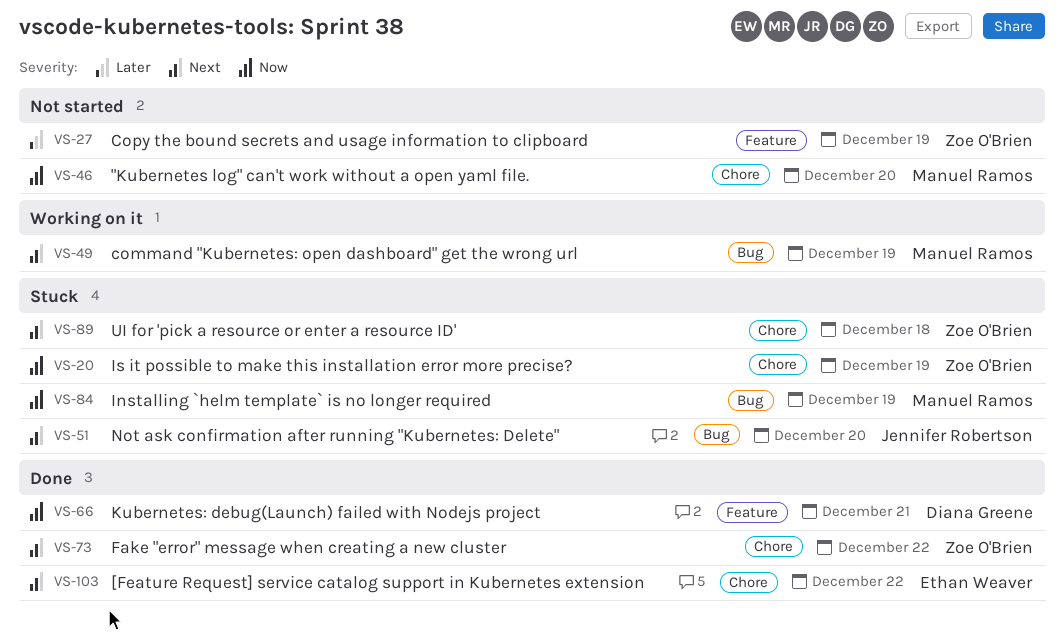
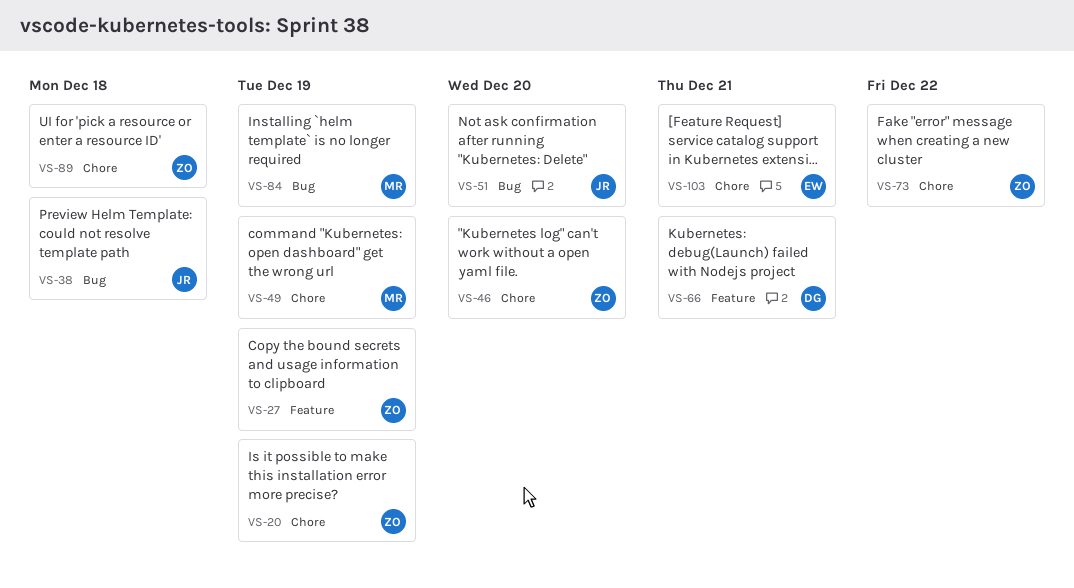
VS-38: none -> present
VS-46, owner: Manuel Ramos -> Zoe O'Brien
VS-49, label: Bug -> Chore
VS-103, due: Dec 22 -> Dec 21

